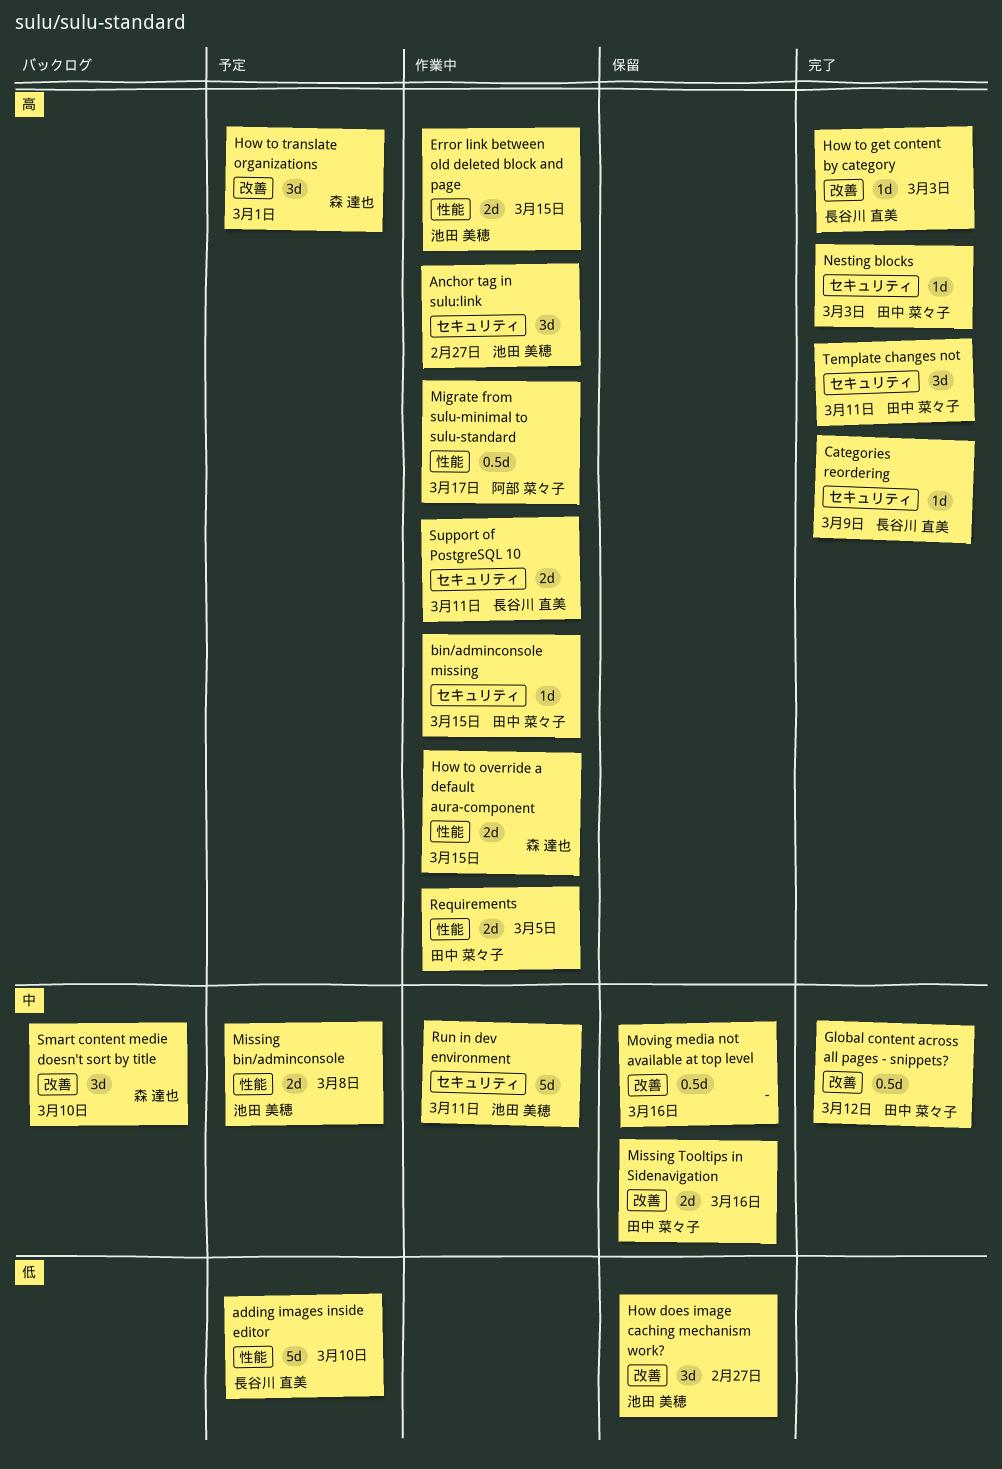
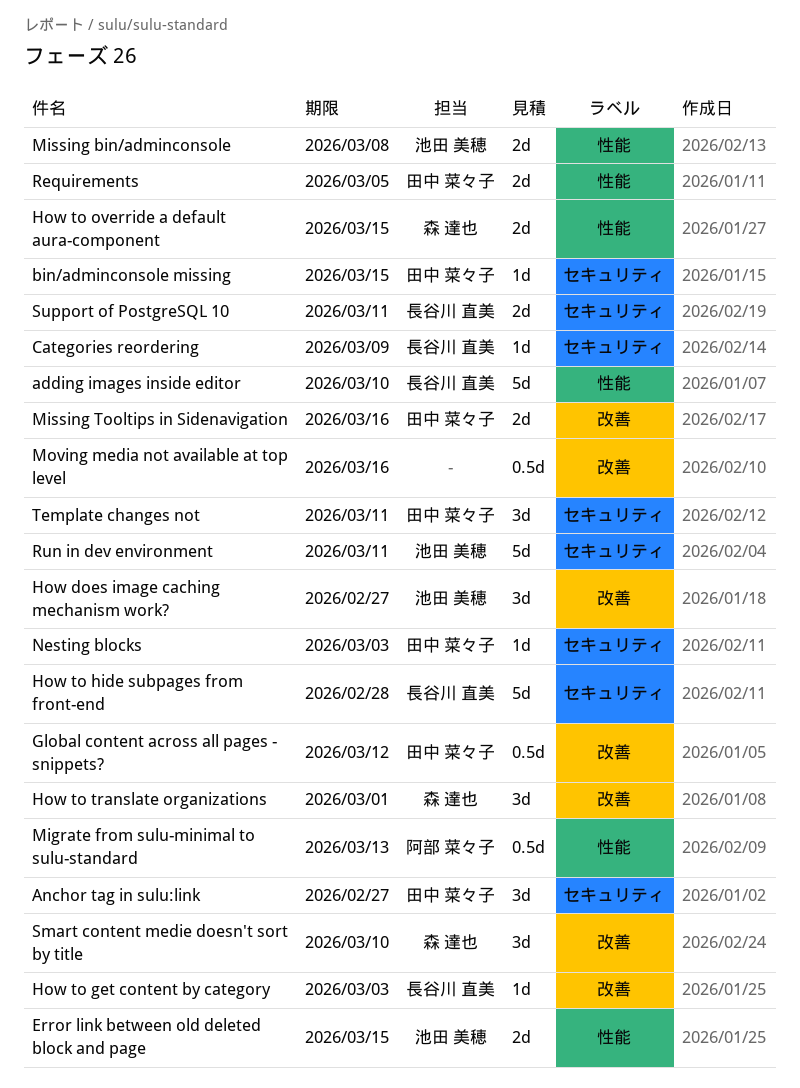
Anchor tag in sulu:link, owner: 池田 美穂 -> 田中 菜々子
How to hide subpages from front-end: none -> present
Migrate from sulu-minimal to sulu-standard, due: Mar 17 -> Mar 13

